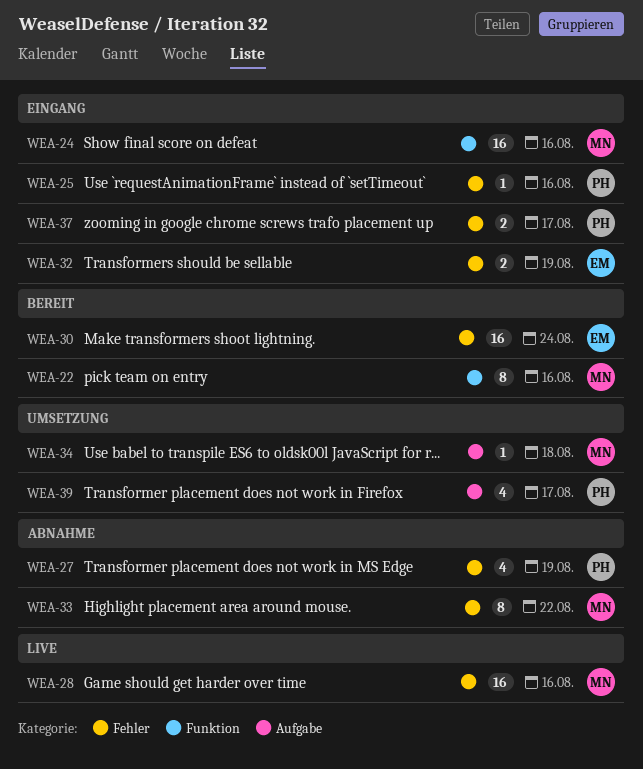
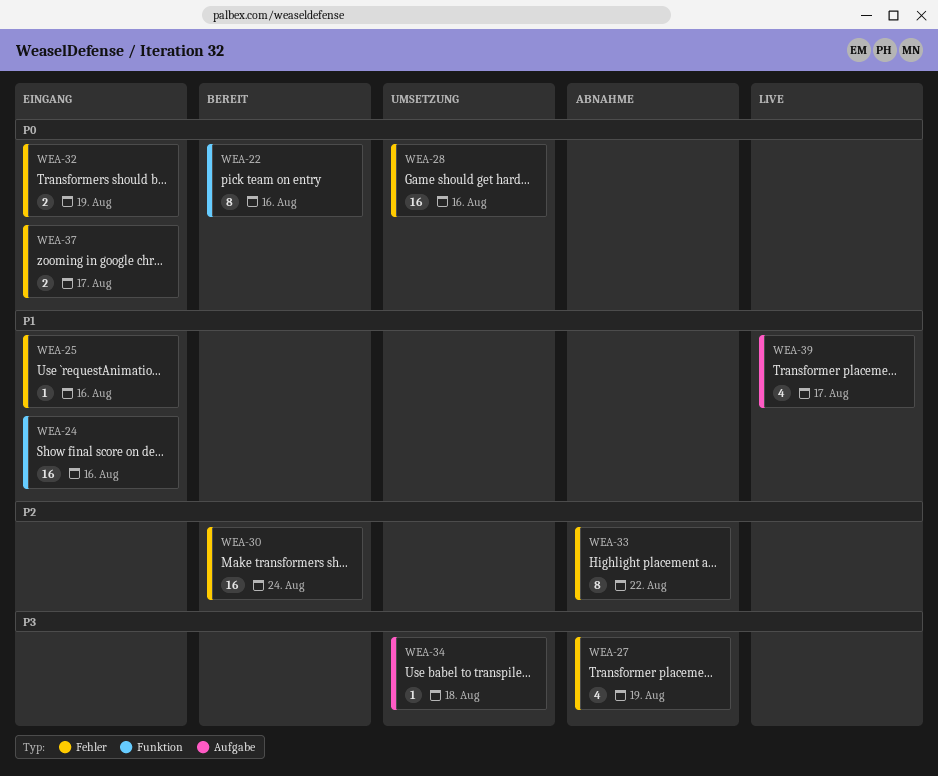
WEA-28, status: Live -> Umsetzung
WEA-39, status: Umsetzung -> Live

